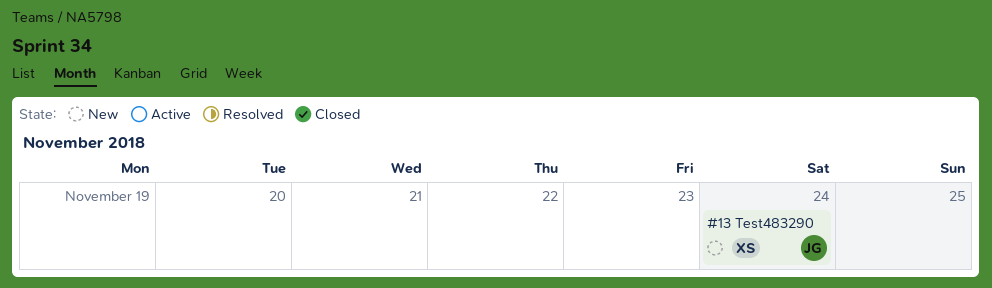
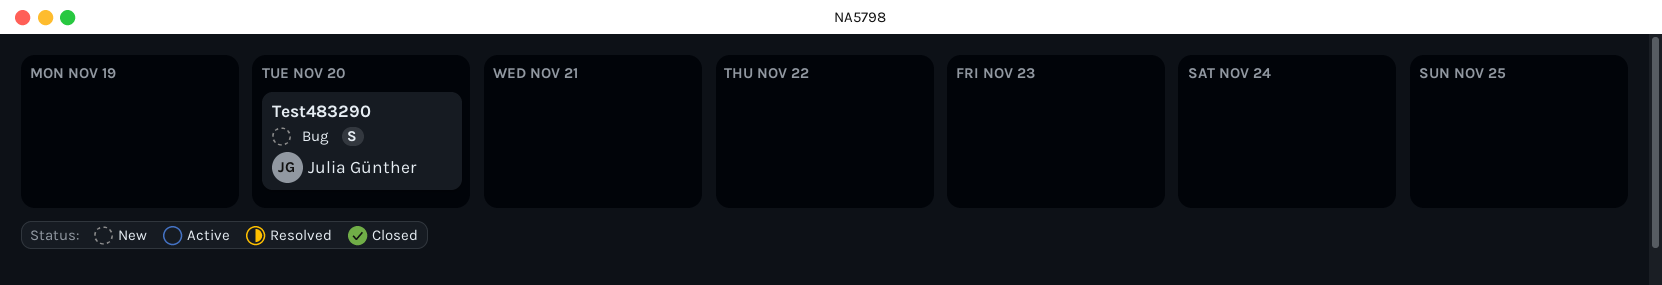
Test483290, estimate: XS -> S
Test483290, due: Nov 24 -> Nov 20

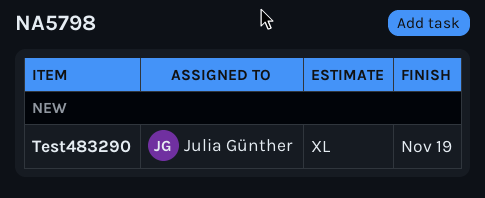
Test483290, estimate: S -> XL
Test483290, due: Nov 20 -> Nov 19

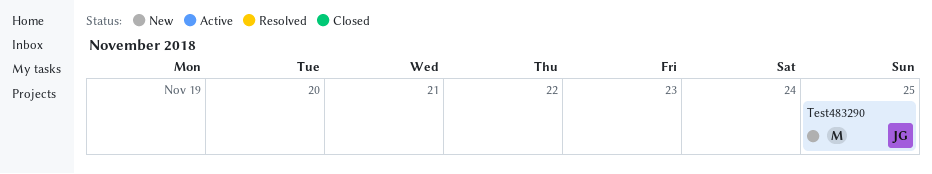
Test483290, estimate: XL -> M
Test483290, due: Nov 19 -> Nov 25

